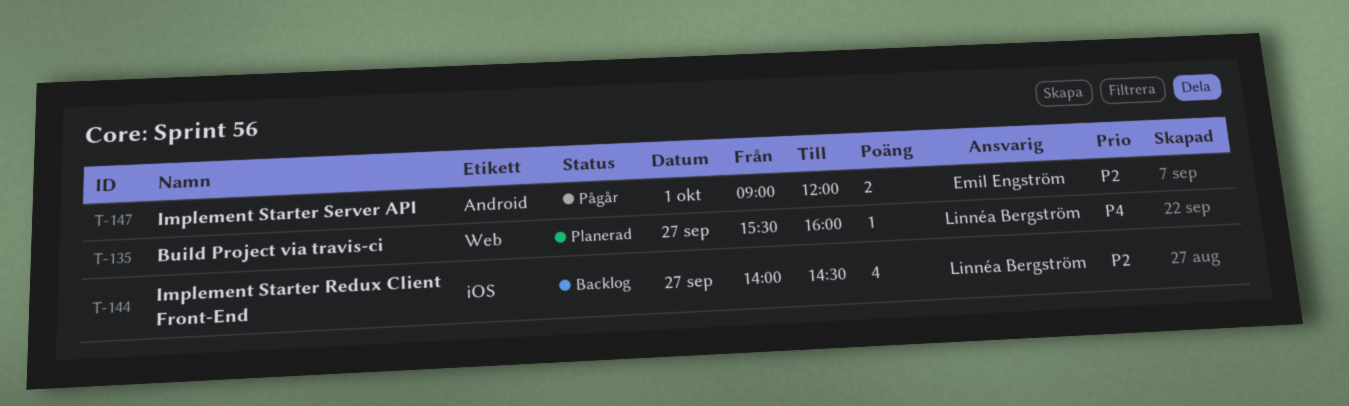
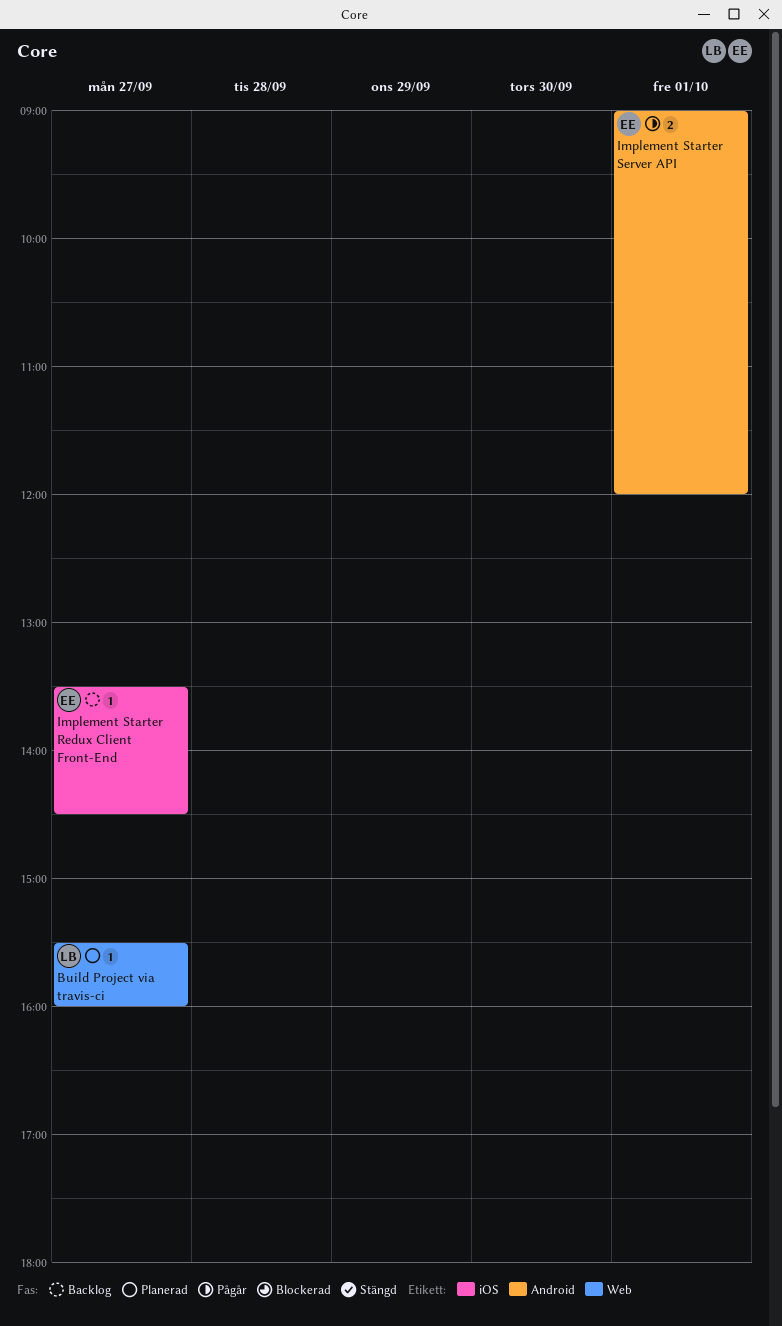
Implement Starter Redux Client Front-End, owner: Linnéa Bergström -> Emil Engström
Implement Starter Redux Client Front-End, estimate: 4 -> 1
Implement Starter Redux Client Front-End, begins: 14:00 -> 13:30

